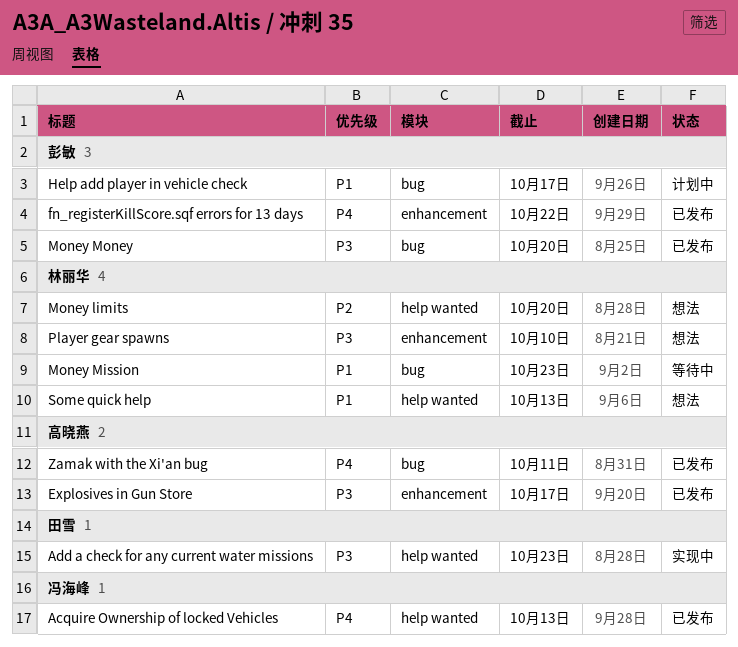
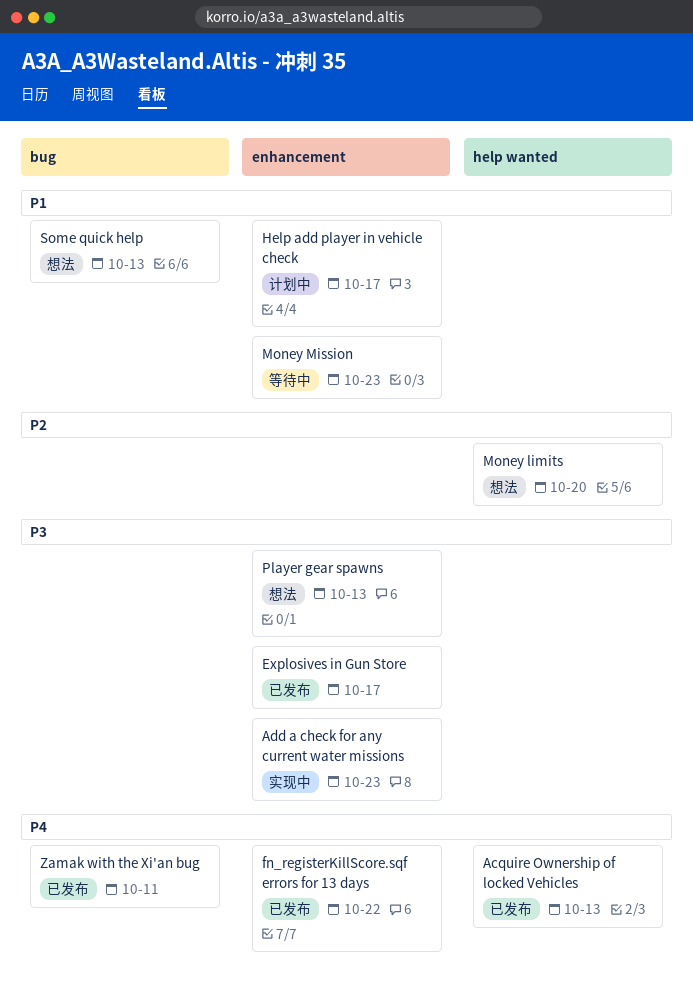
Add a check for any current water missions, label: help wanted -> enhancement
Help add player in vehicle check, label: bug -> enhancement
Money Mission, label: bug -> enhancement
Money Money: present -> none
Player gear spawns, due: Oct 10 -> Oct 13
Some quick help, label: help wanted -> bug

